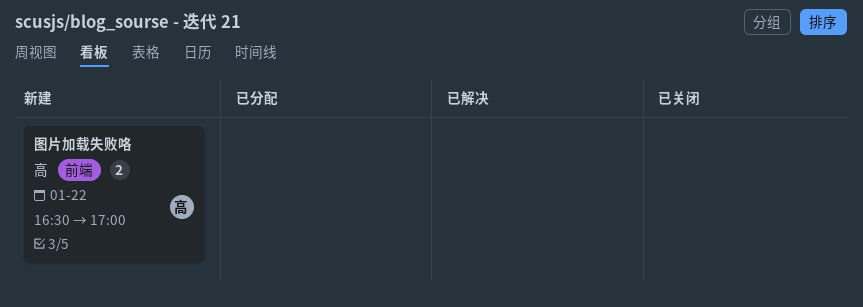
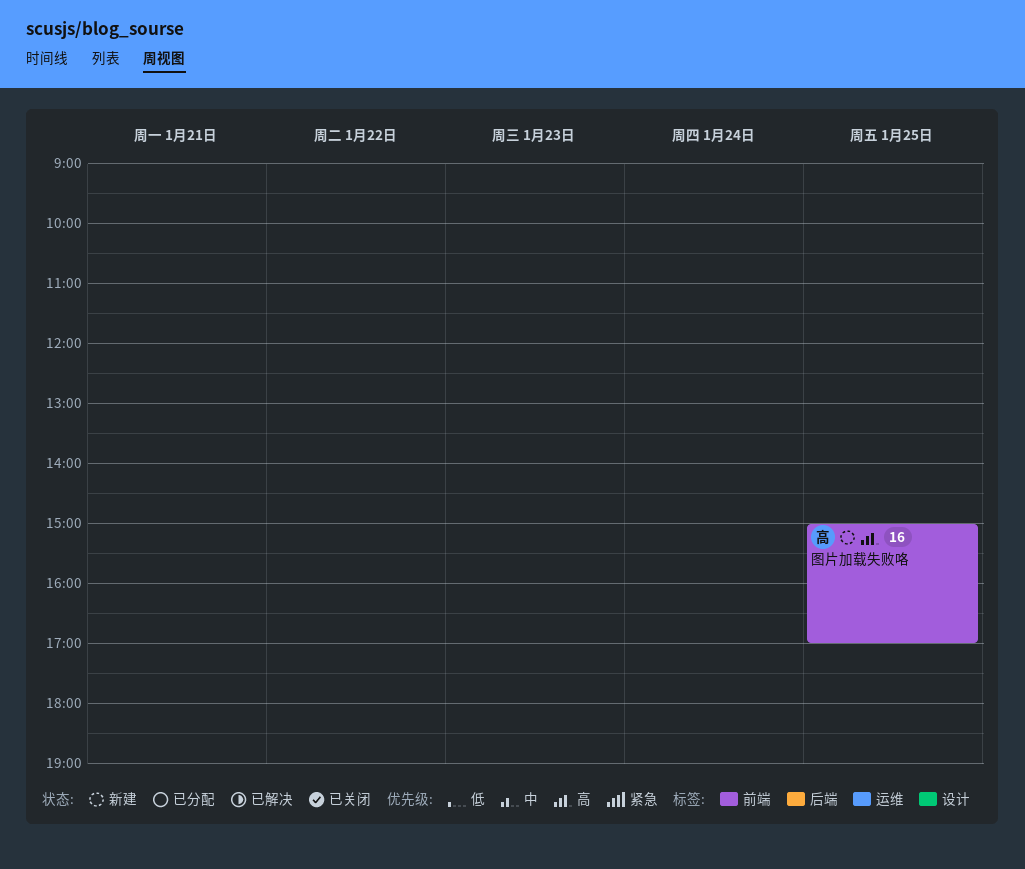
图片加载失败咯, estimate: 2 -> 16
图片加载失败咯, day: Jan 22 -> Jan 25
图片加载失败咯, begins: 16:30 -> 15:00

